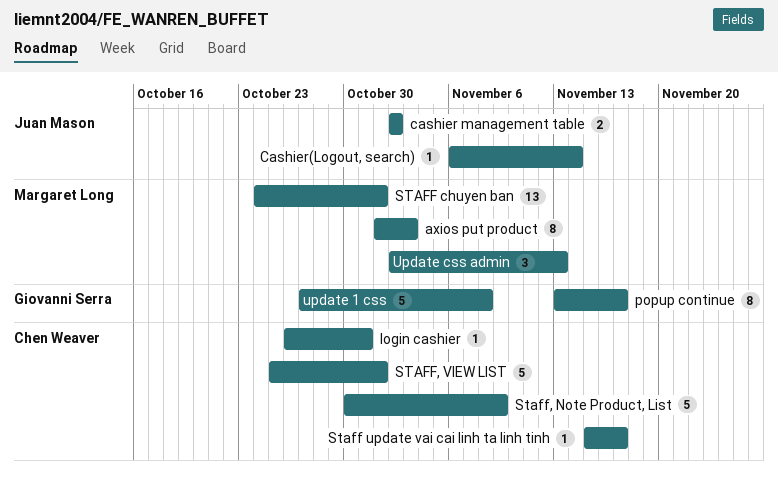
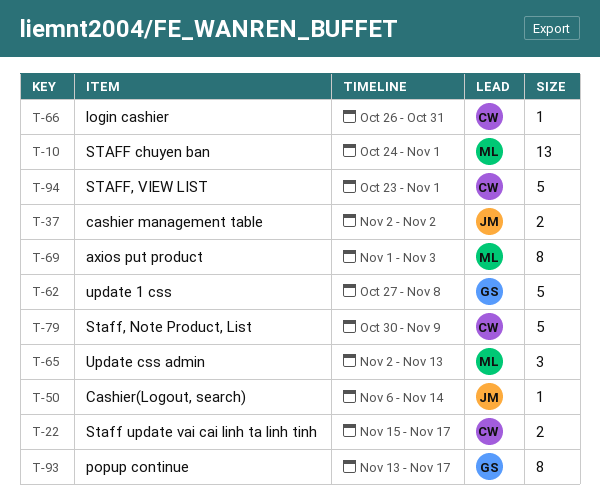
Staff update vai cai linh ta linh tinh, estimate: 1 -> 2
STAFF, VIEW LIST, start: Oct 25 -> Oct 23

